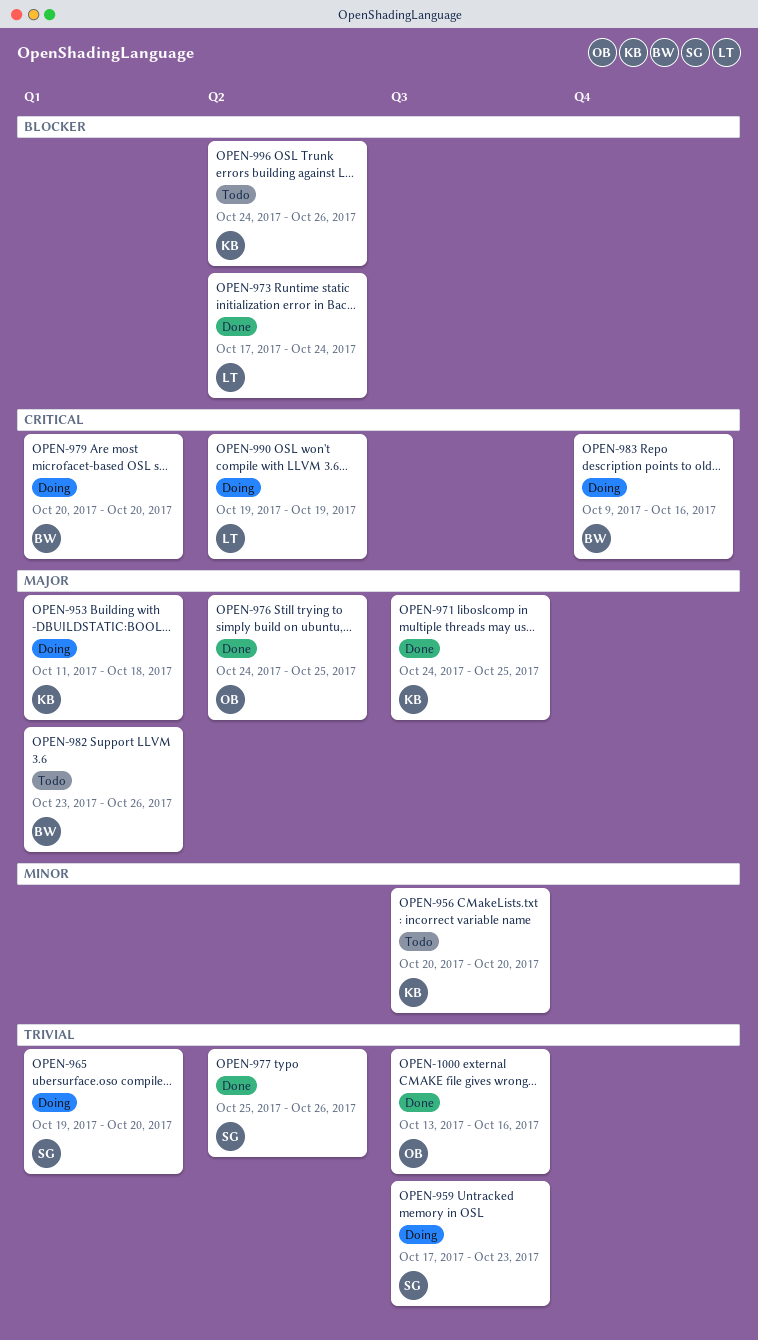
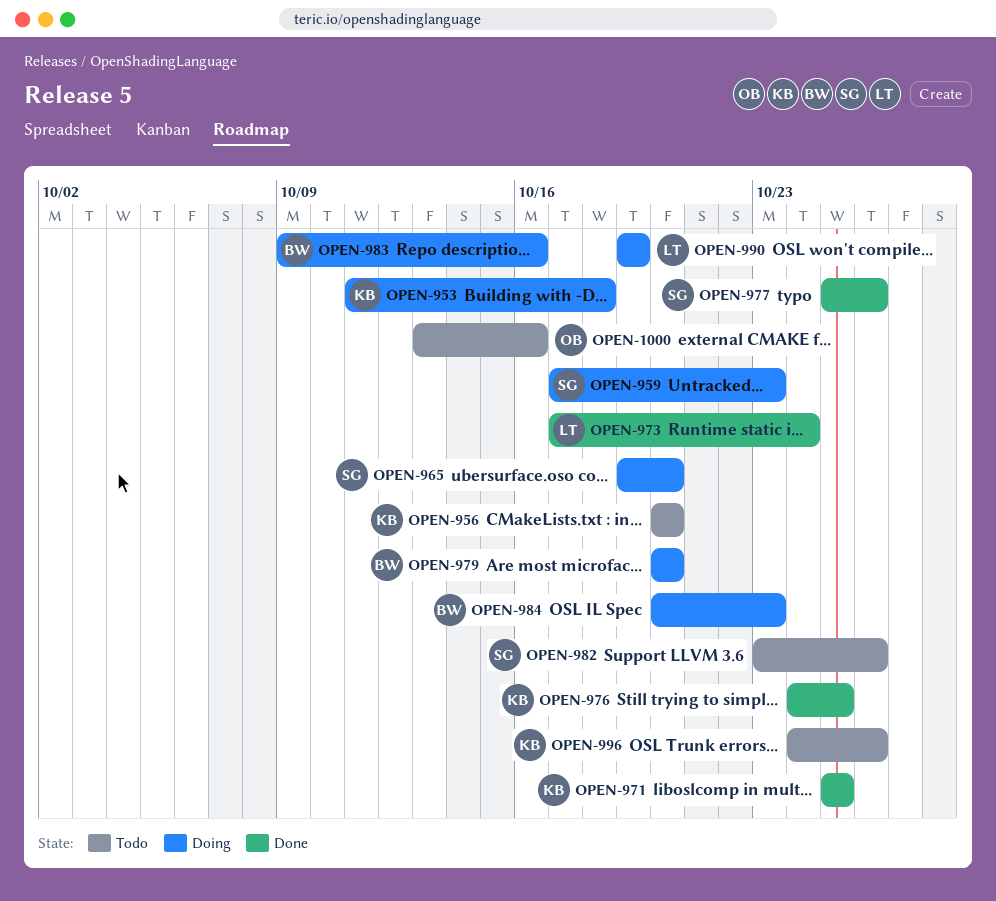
OPEN-971, start: Oct 24 -> Oct 25
OPEN-976, owner: OB -> KB
OPEN-982, owner: BW -> SG
OPEN-984: none -> present
OPEN-1000, status: Done -> Todo

